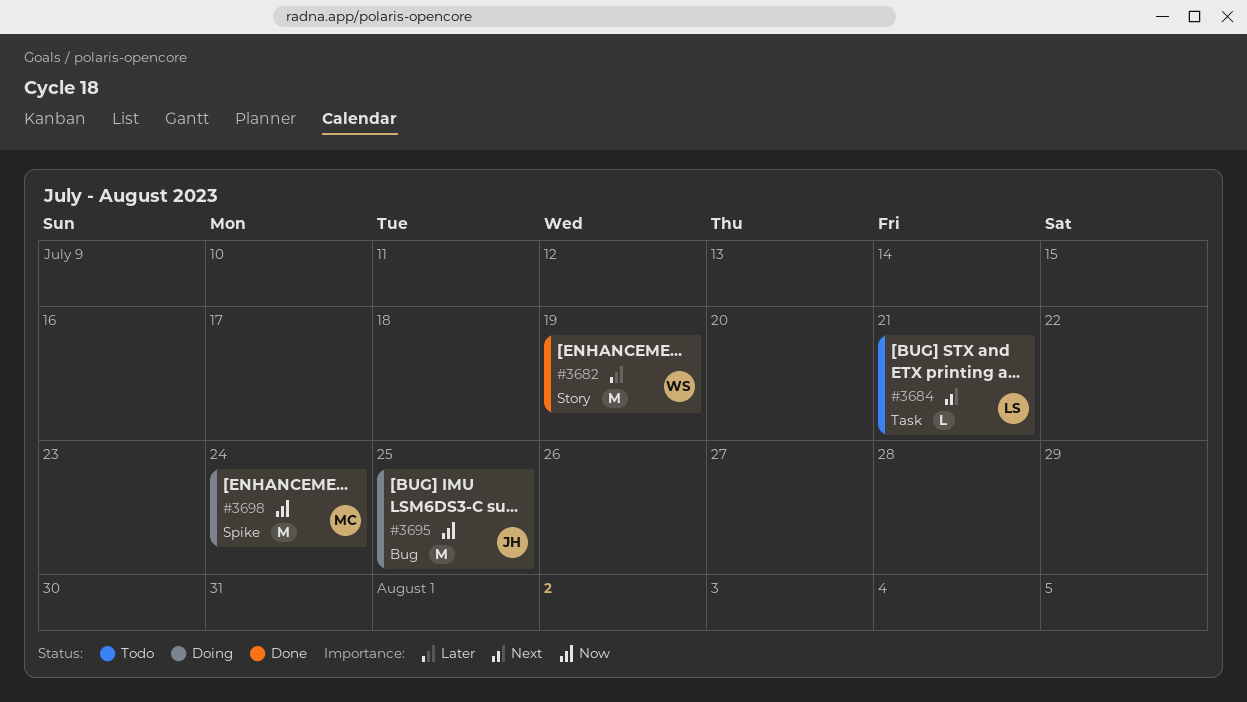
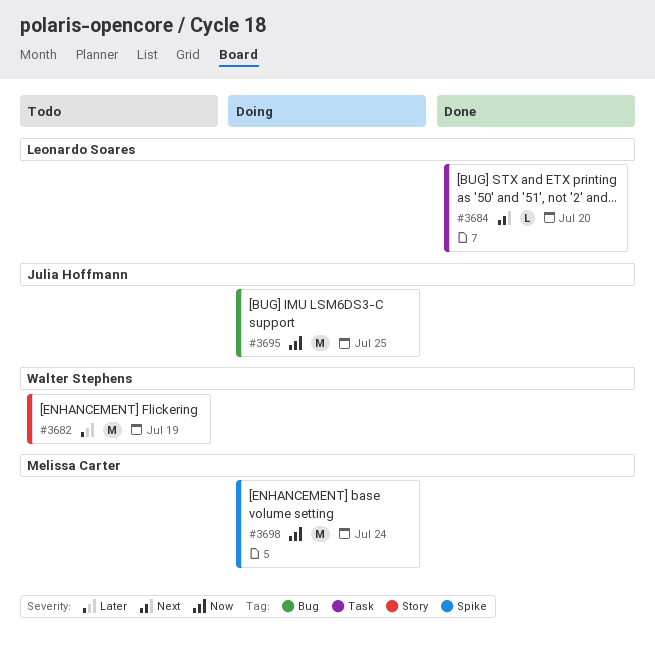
#3682, status: Done -> Todo
#3684, status: Todo -> Done
#3684, due: Jul 21 -> Jul 20

